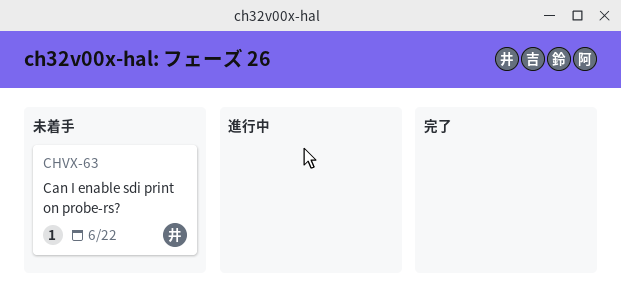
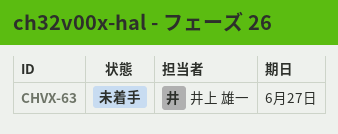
CHVX-63, due: Jun 22 -> Jun 27

